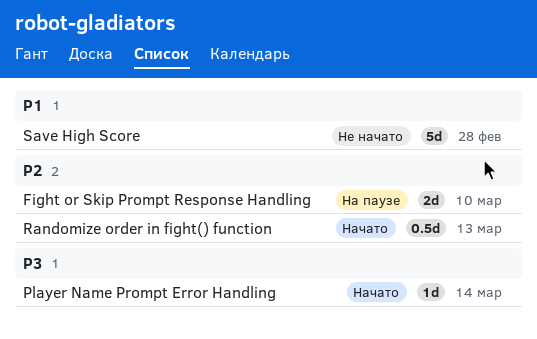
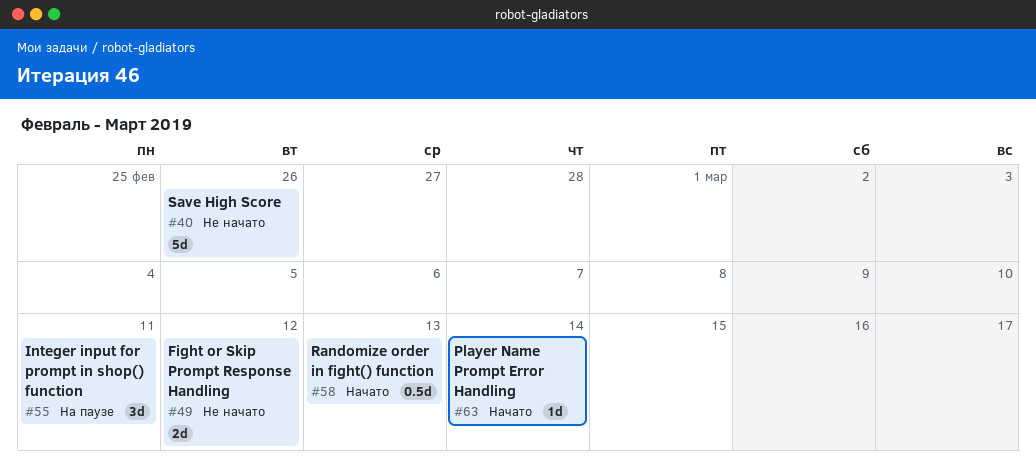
Fight or Skip Prompt Response Handling, status: На паузе -> Не начато
Fight or Skip Prompt Response Handling, due: Mar 10 -> Mar 12
Integer input for prompt in shop() function: none -> present
Save High Score, due: Feb 28 -> Feb 26

